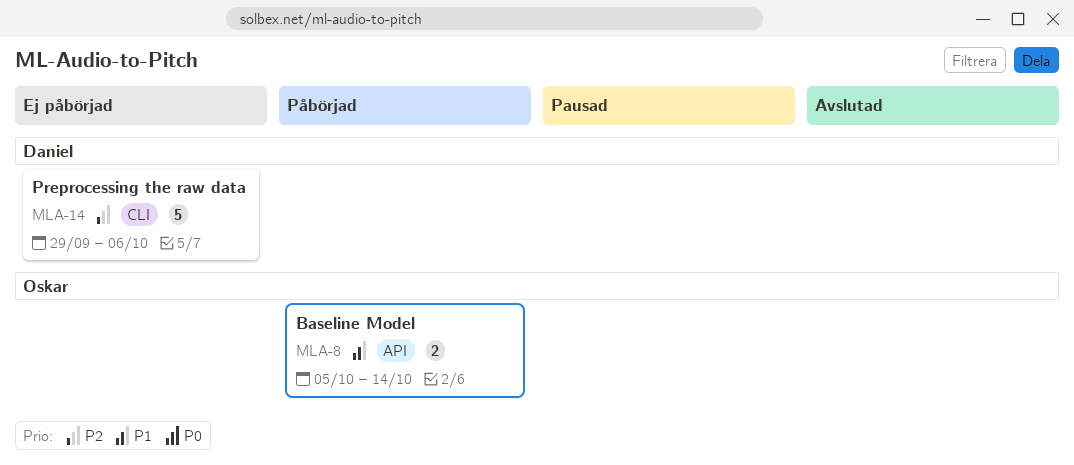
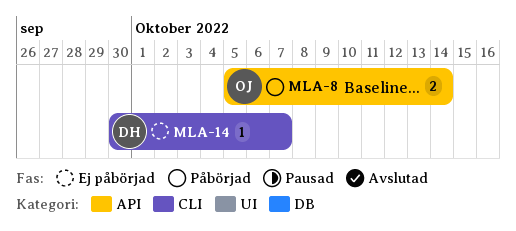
MLA-14, estimate: 5 -> 1
MLA-14, start: Sep 29 -> Sep 30
MLA-14, due: Oct 6 -> Oct 7

